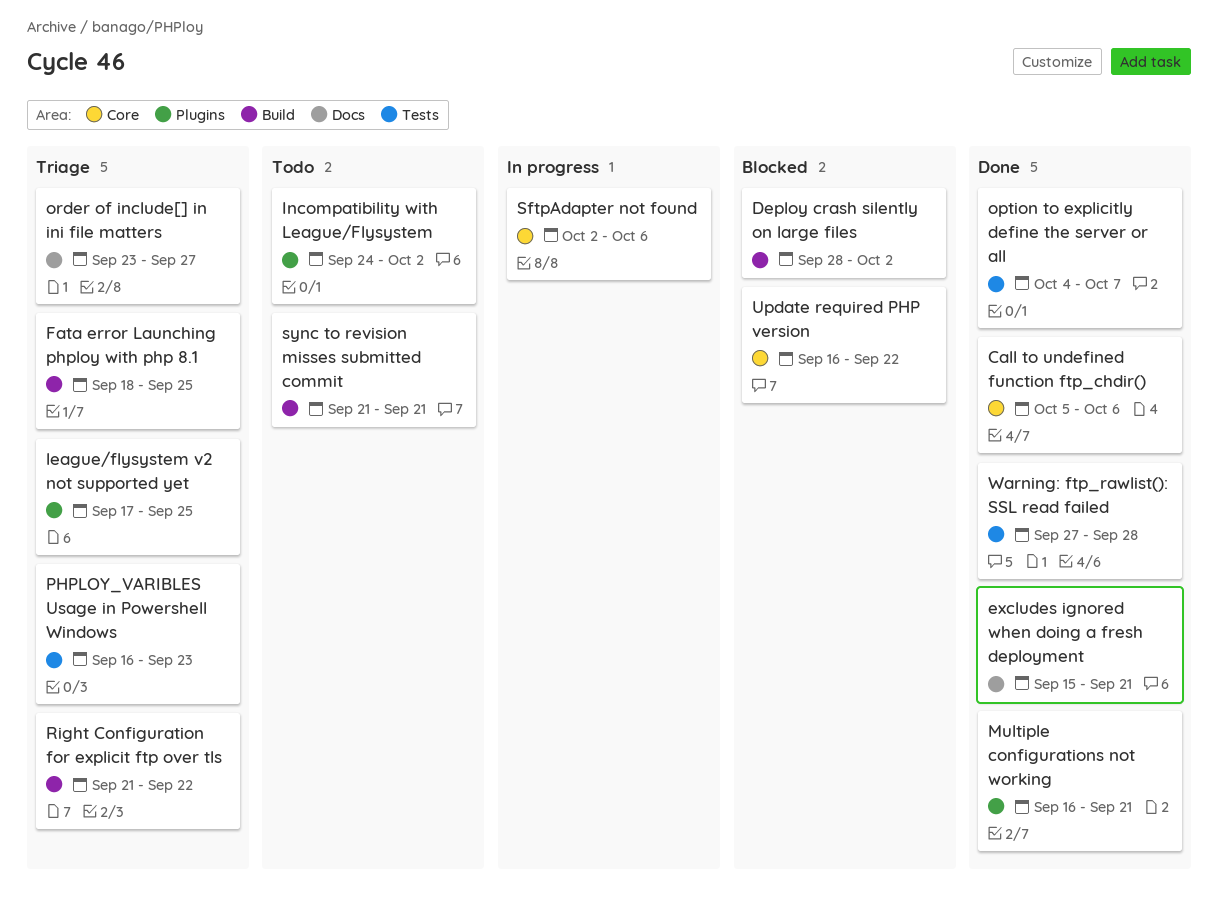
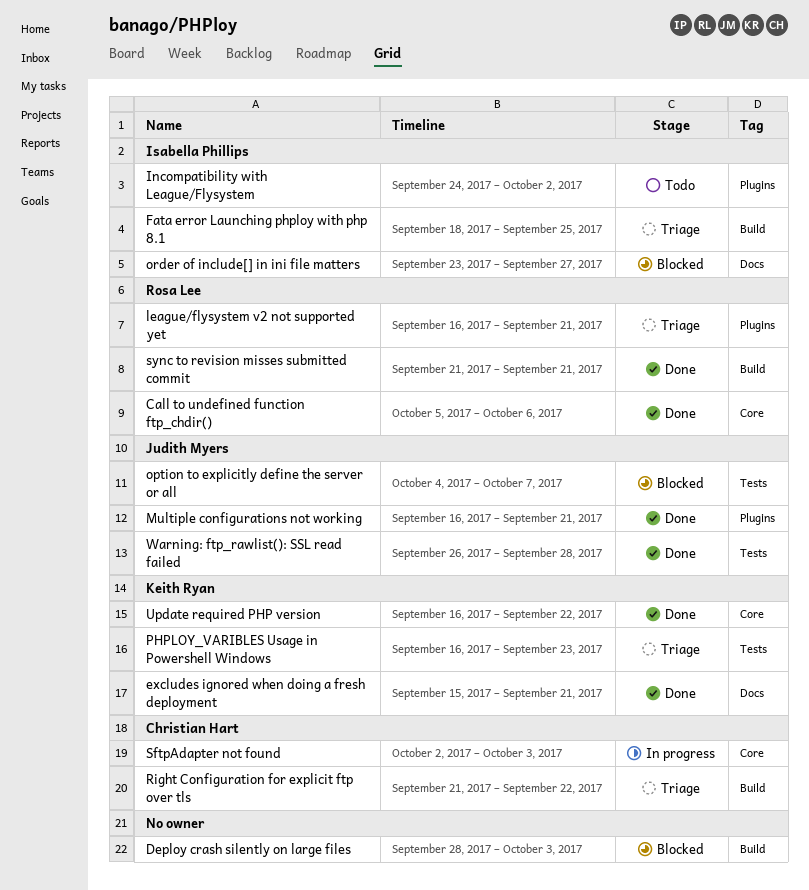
Deploy crash silently on large files, due: Oct 2 -> Oct 3
league/flysystem v2 not supported yet, start: Sep 17 -> Sep 16
league/flysystem v2 not supported yet, due: Sep 25 -> Sep 21
option to explicitly define the server or all, status: Done -> Blocked
order of include[] in ini file matters, status: Triage -> Blocked
SftpAdapter not found, due: Oct 6 -> Oct 3
sync to revision misses submitted commit, status: Todo -> Done
Update required PHP version, status: Blocked -> Done
Warning: ftp_rawlist(): SSL read failed, start: Sep 27 -> Sep 26

